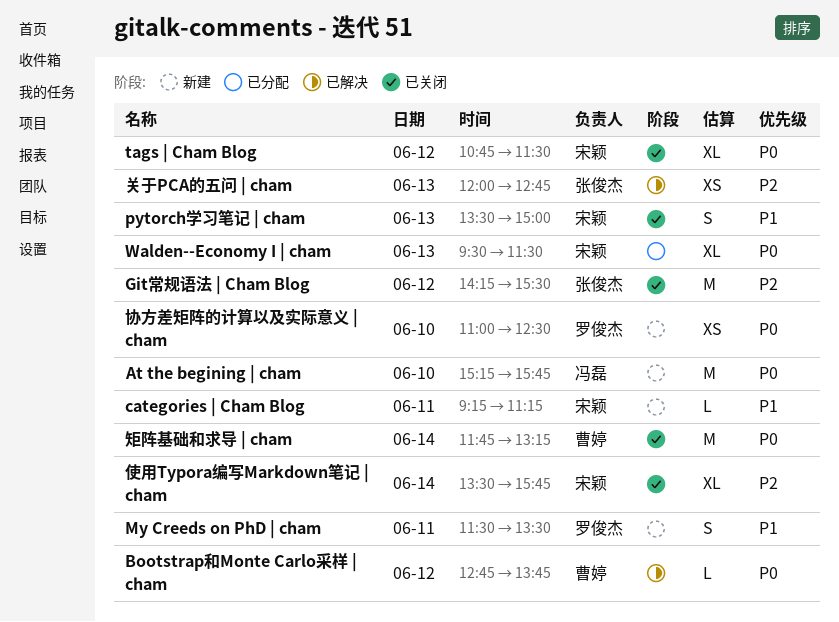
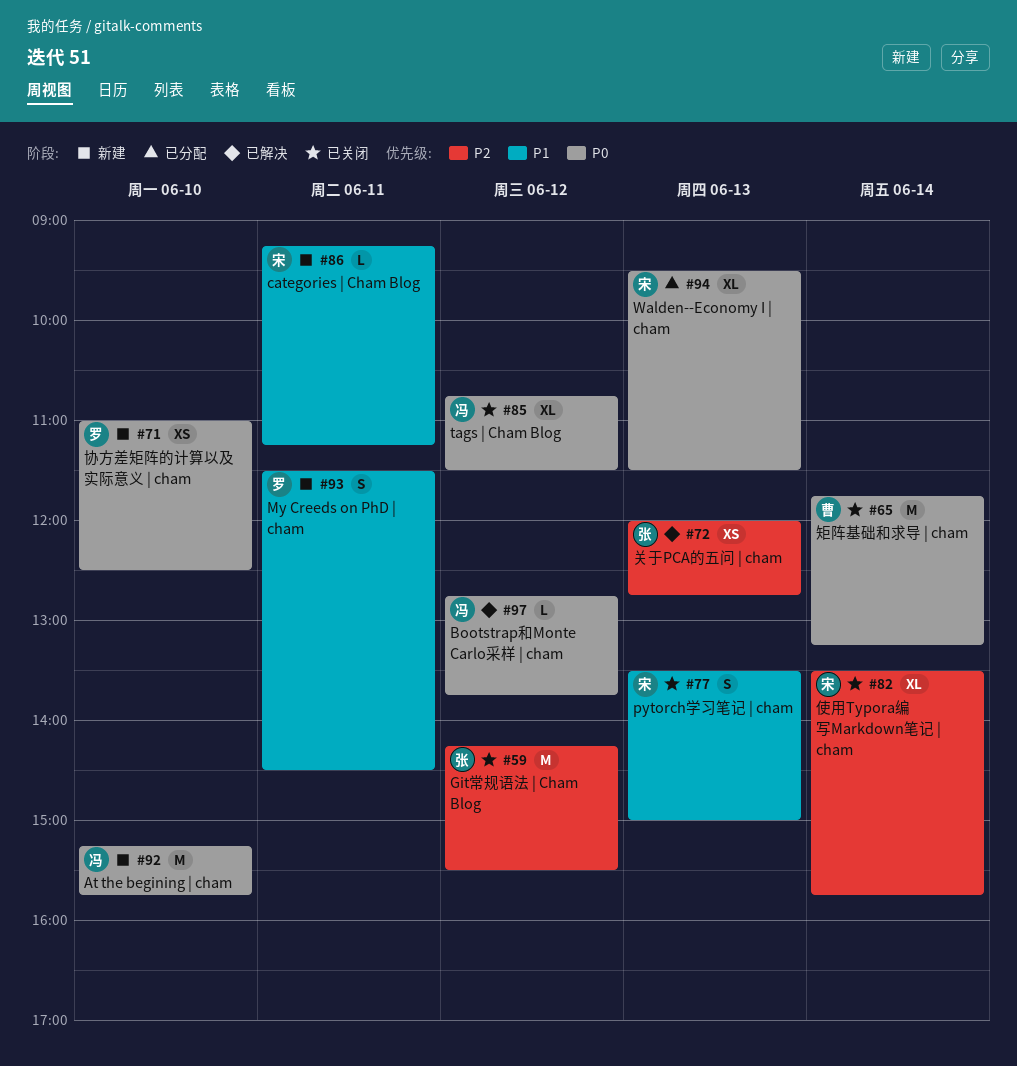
Bootstrap和Monte Carlo采样 | cham, owner: 曹婷 -> 冯磊
My Creeds on PhD | cham, ends: 13:30 -> 14:30
tags | Cham Blog, owner: 宋颖 -> 冯磊

